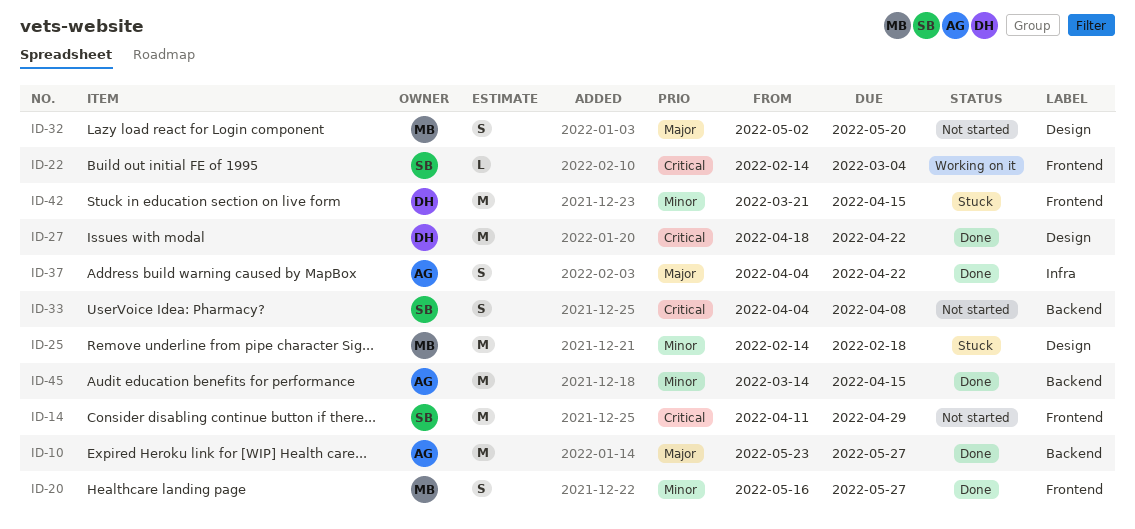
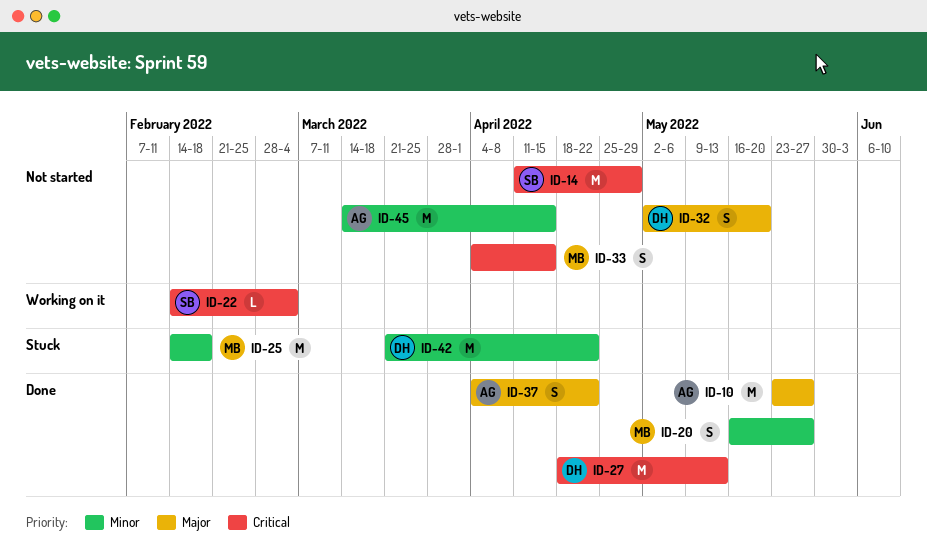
ID-27, due: Apr 22 -> May 13
ID-32, owner: MB -> DH
ID-33, owner: SB -> MB
ID-33, due: Apr 8 -> Apr 15
ID-42, due: Apr 15 -> Apr 22
ID-45, status: Done -> Not started

